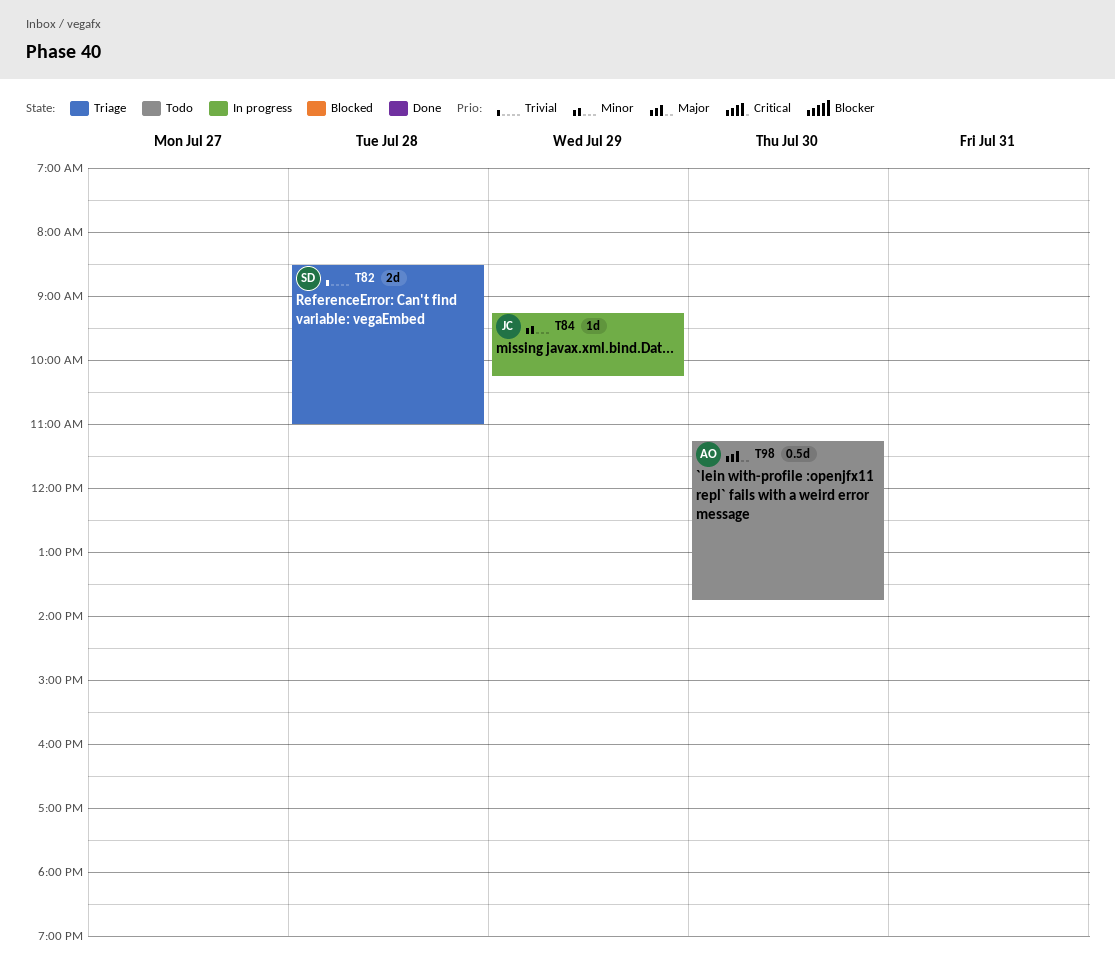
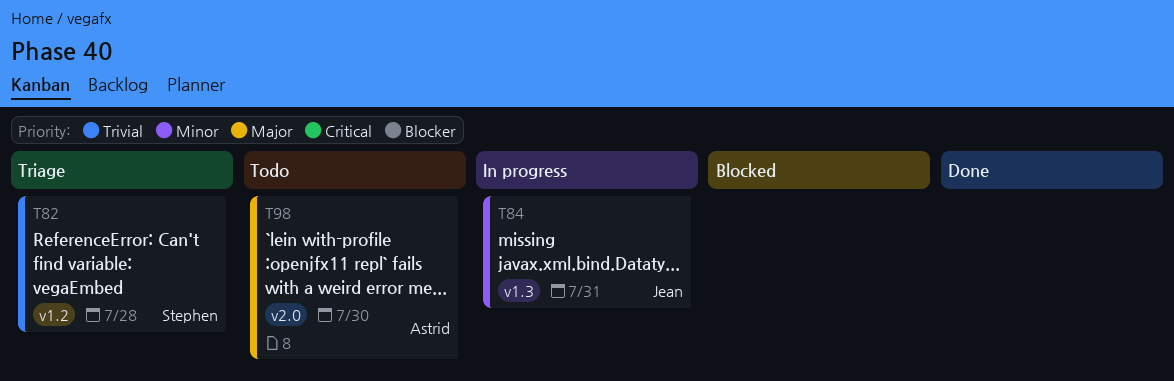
T84, day: Jul 29 -> Jul 31

